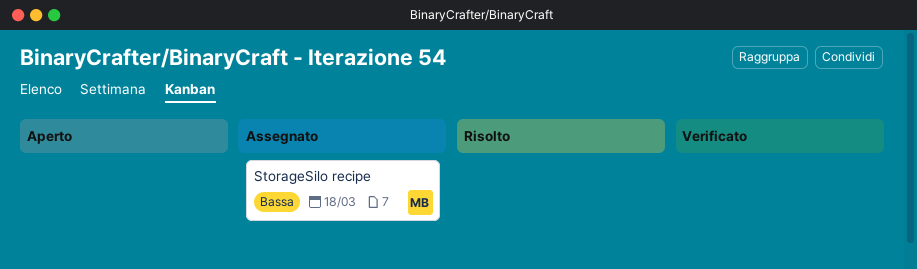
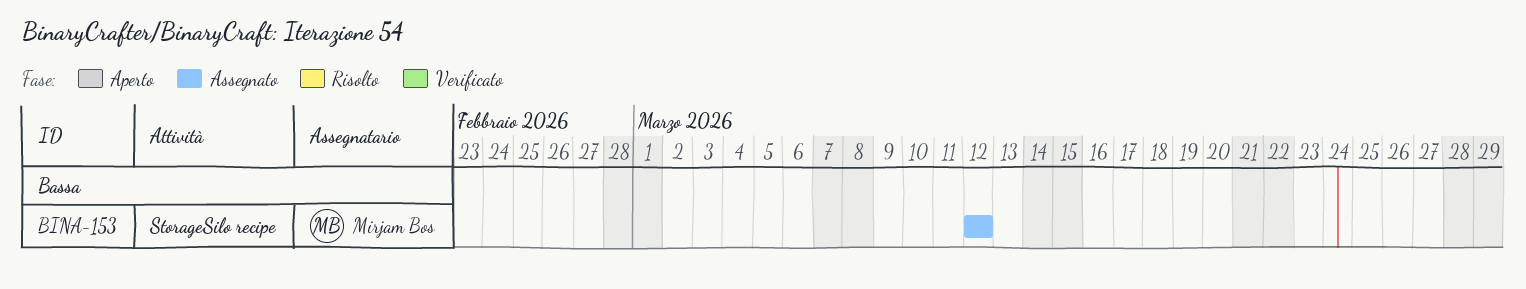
StorageSilo recipe, due: Mar 18 -> Mar 12

